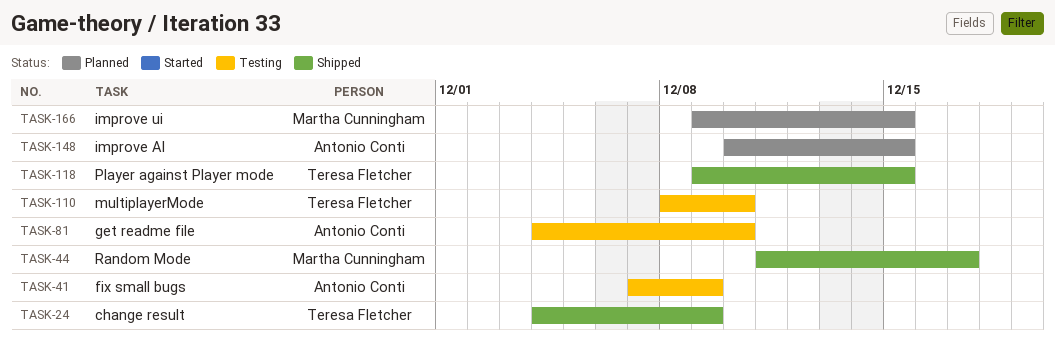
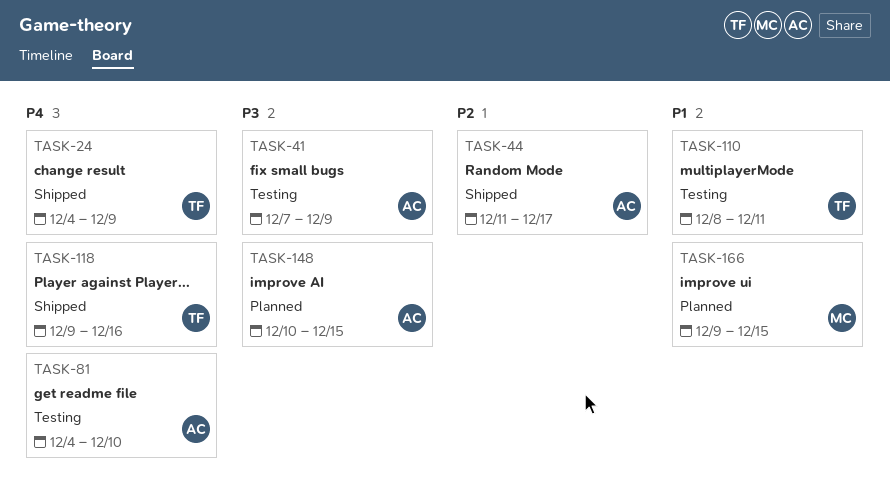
TASK-44, owner: Martha Cunningham -> Antonio Conti
TASK-110, due: Dec 10 -> Dec 11
TASK-118, due: Dec 15 -> Dec 16

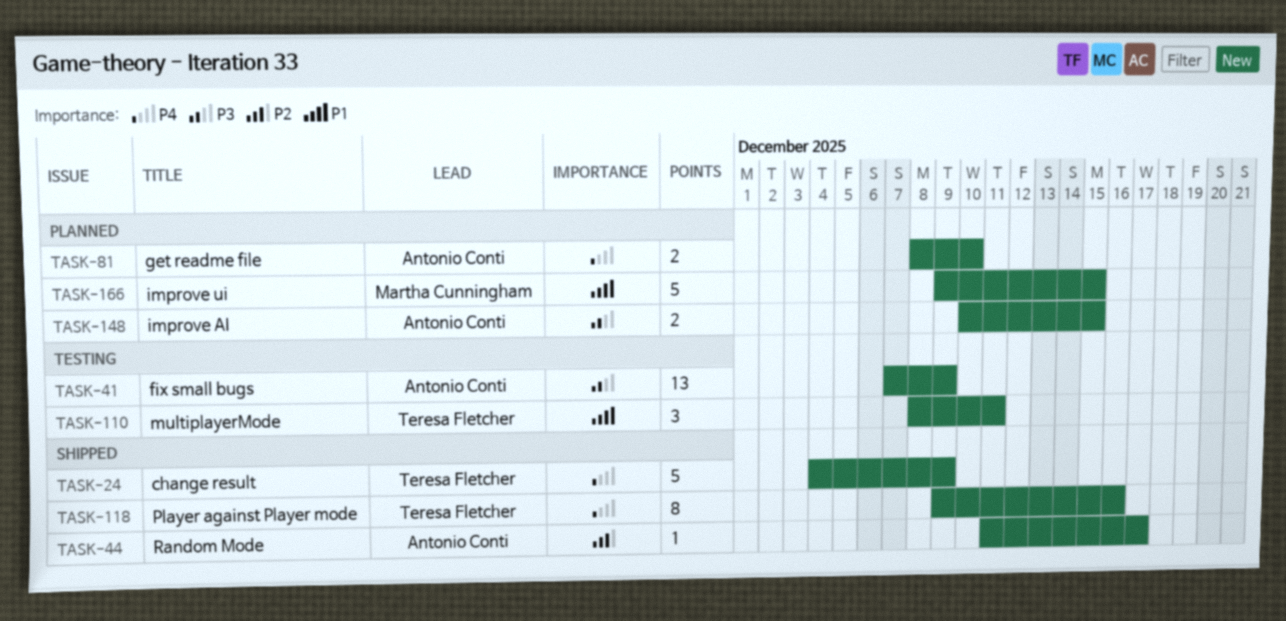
TASK-81, status: Testing -> Planned
TASK-81, start: Dec 4 -> Dec 8

